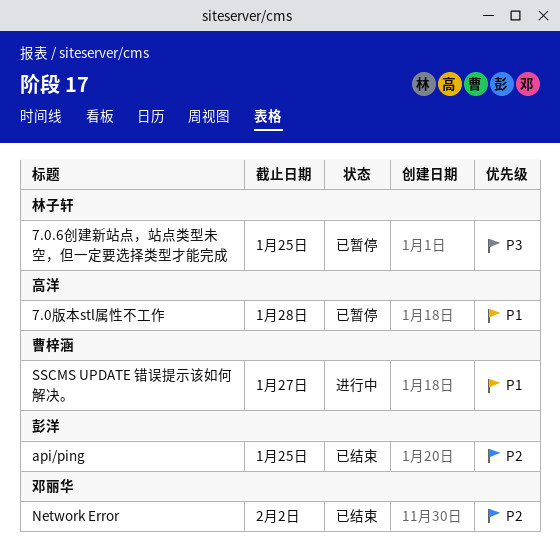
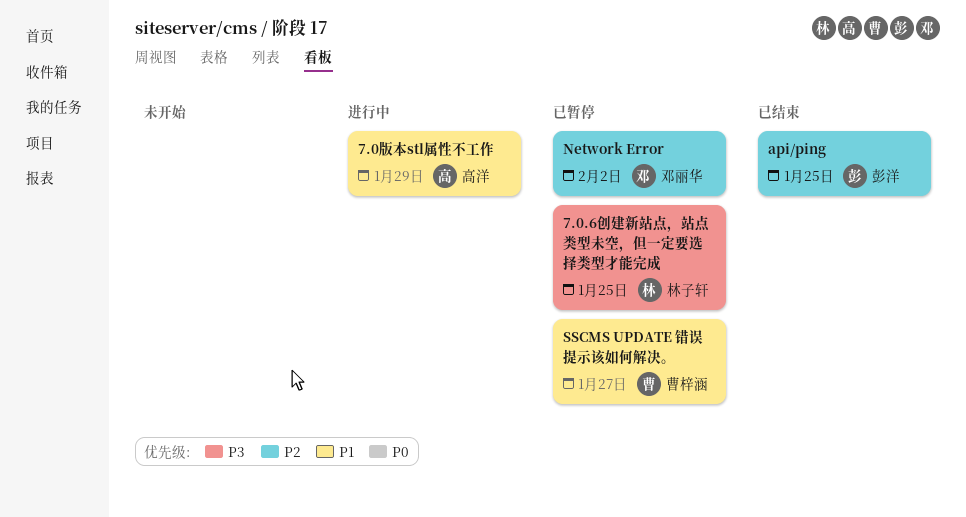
7.0版本stl属性不工作, status: 已暂停 -> 进行中
7.0版本stl属性不工作, due: Jan 28 -> Jan 29
Network Error, status: 已结束 -> 已暂停
SSCMS UPDATE 错误提示该如何解决。, status: 进行中 -> 已暂停

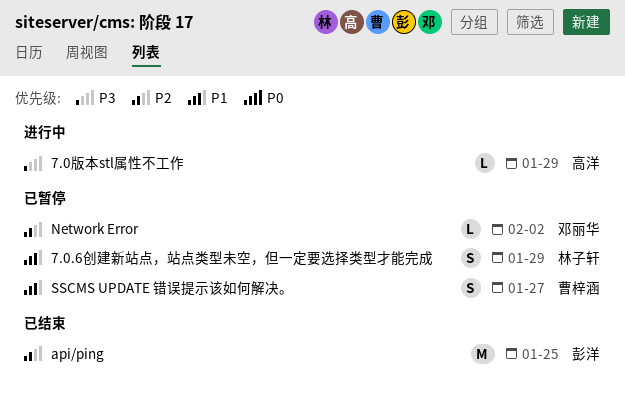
7.0.6创建新站点，站点类型未空，但一定要选择类型才能完成, priority: P3 -> P1
7.0.6创建新站点，站点类型未空，但一定要选择类型才能完成, due: Jan 25 -> Jan 29
7.0版本stl属性不工作, priority: P1 -> P3

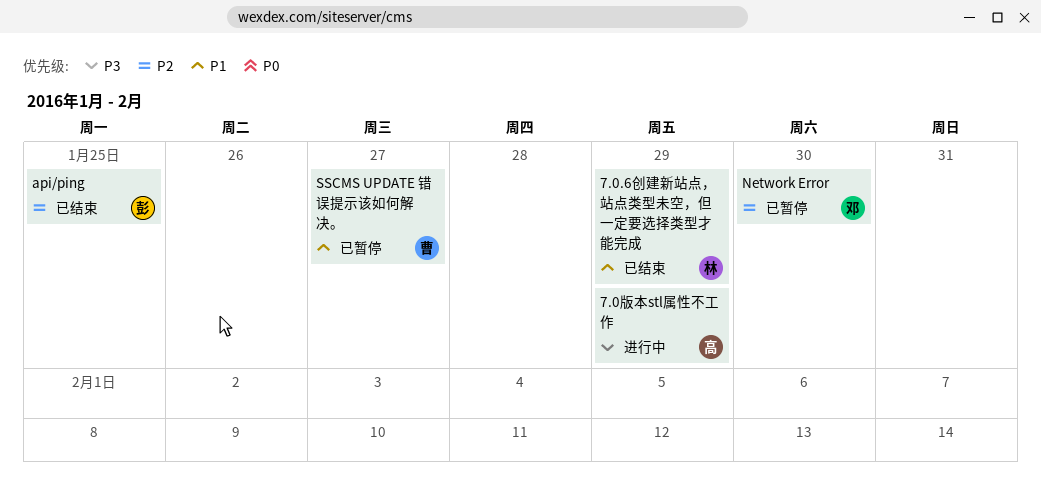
7.0.6创建新站点，站点类型未空，但一定要选择类型才能完成, status: 已暂停 -> 已结束
Network Error, due: Feb 2 -> Jan 30

